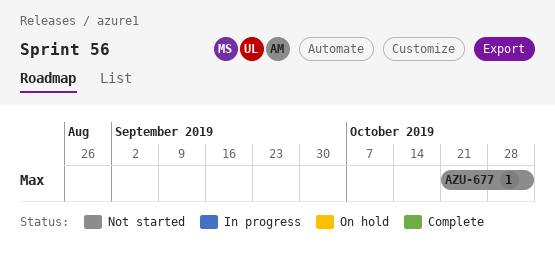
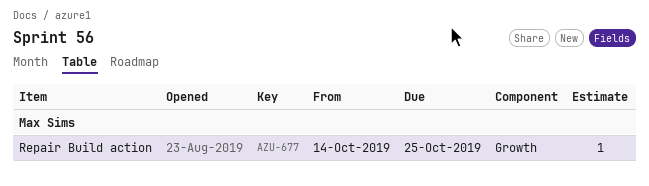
AZU-677, start: Oct 21 -> Oct 14
AZU-677, due: Nov 1 -> Oct 25

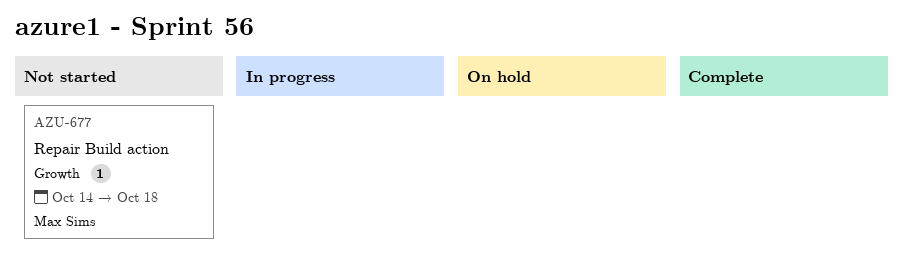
AZU-677, due: Oct 25 -> Oct 18

